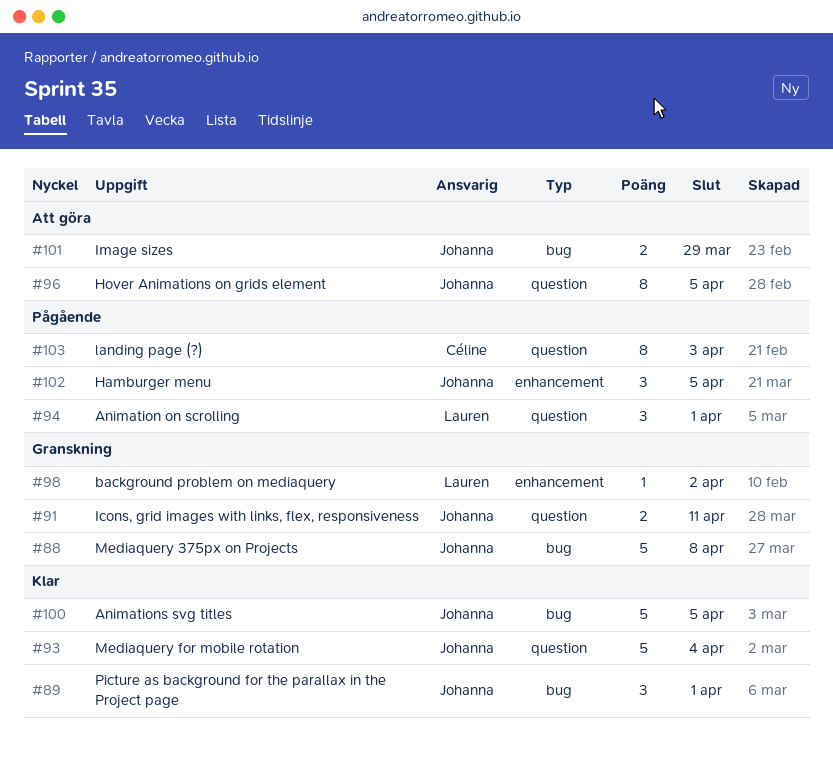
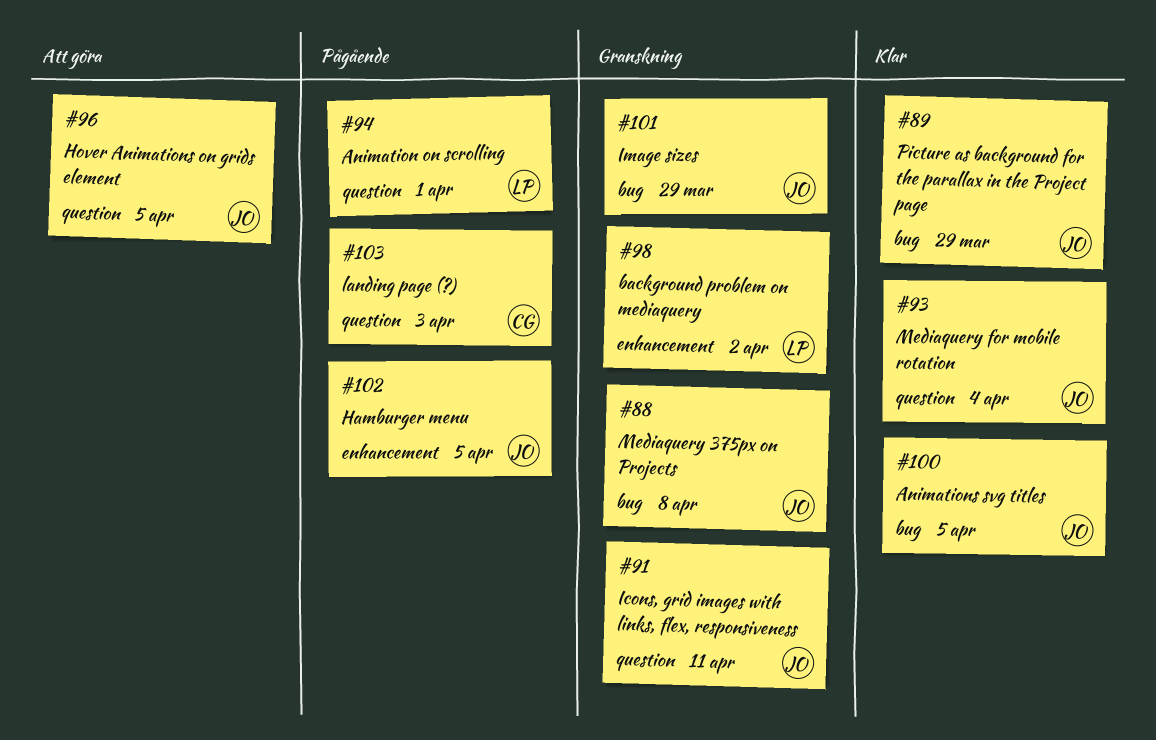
#89, due: Apr 1 -> Mar 29
#101, status: Att göra -> Granskning

